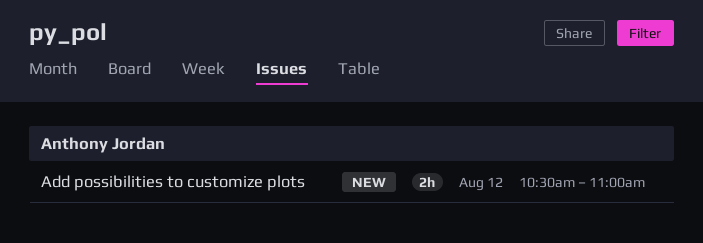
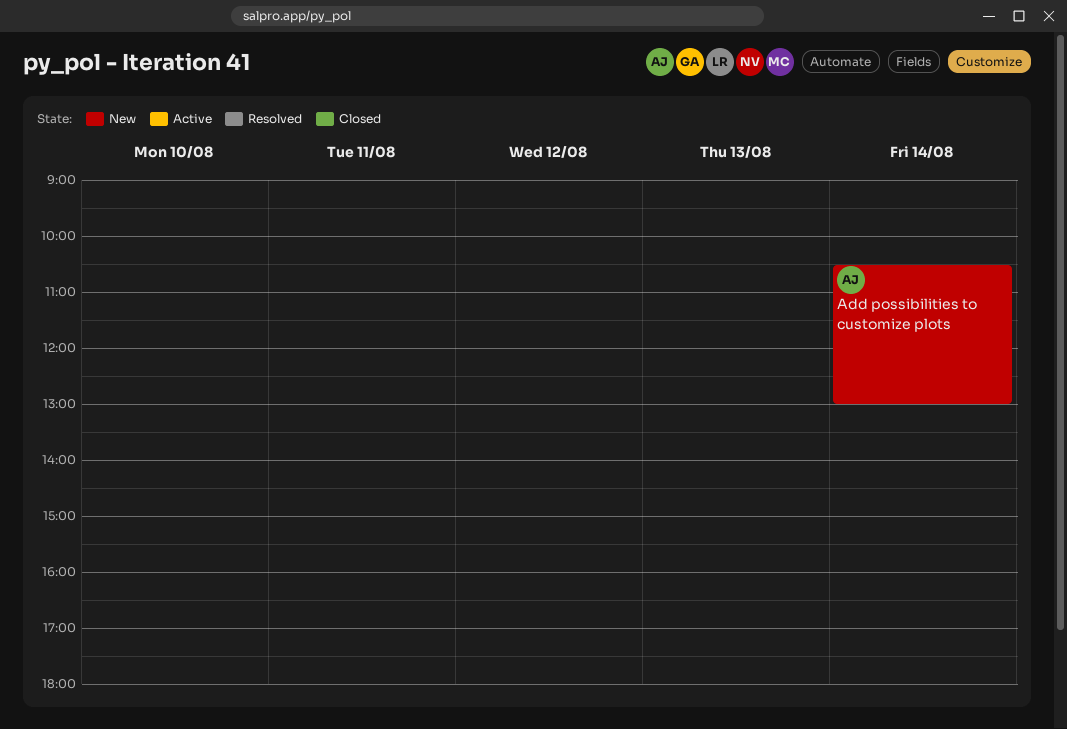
Add possibilities to customize plots, day: Aug 12 -> Aug 14
Add possibilities to customize plots, ends: 11:00 -> 13:00

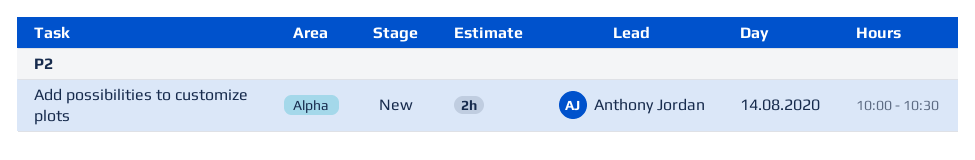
Add possibilities to customize plots, begins: 10:30 -> 10:00
Add possibilities to customize plots, ends: 13:00 -> 10:30

